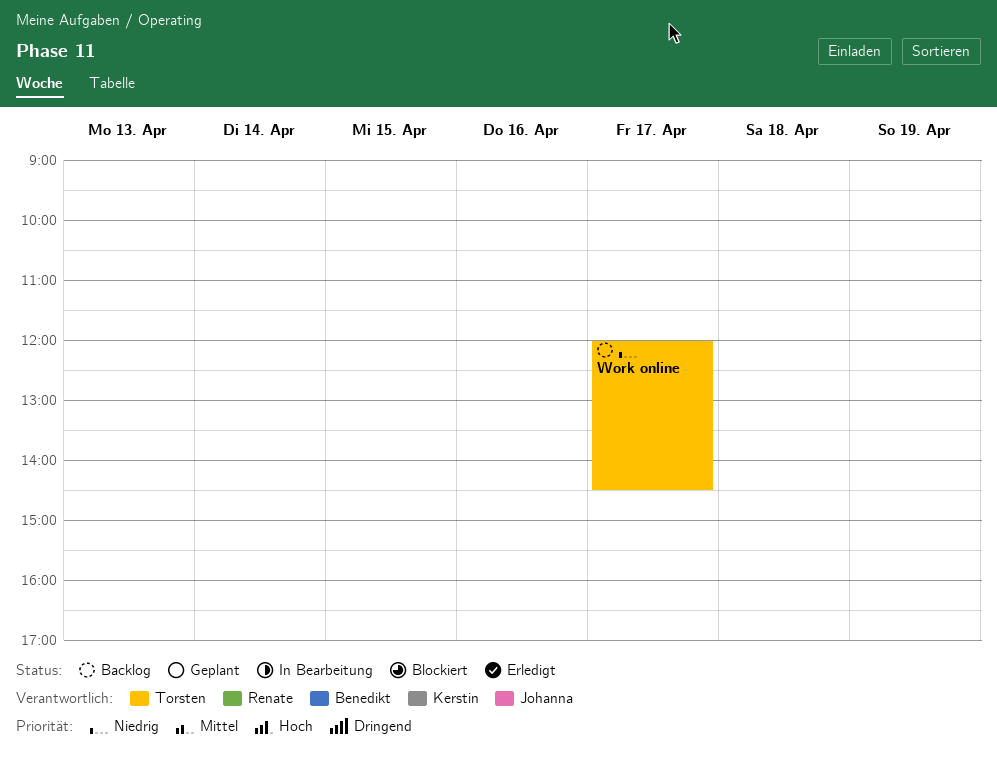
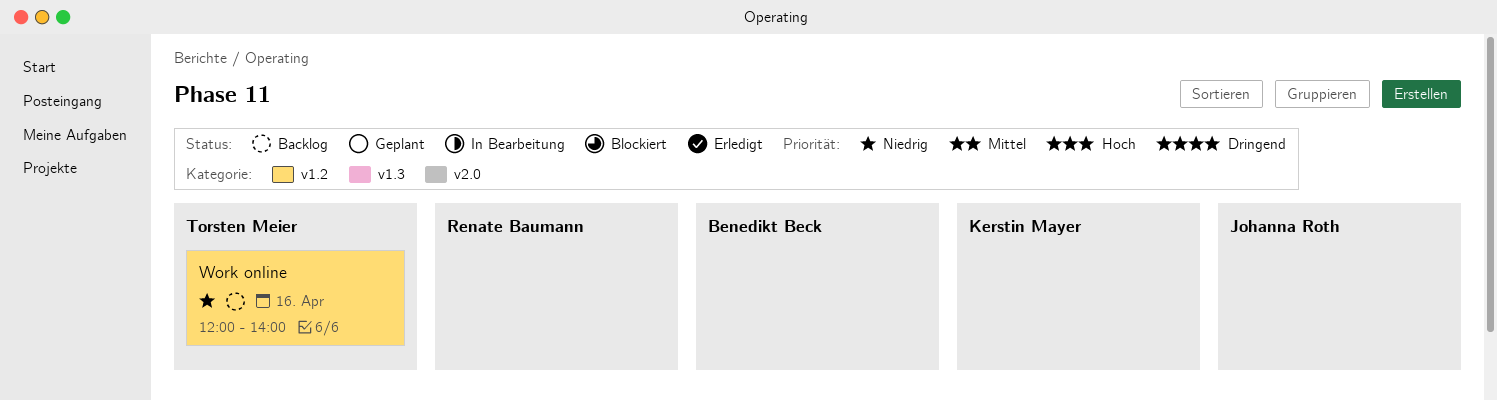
Work online, day: Apr 17 -> Apr 16
Work online, ends: 14:30 -> 14:00

